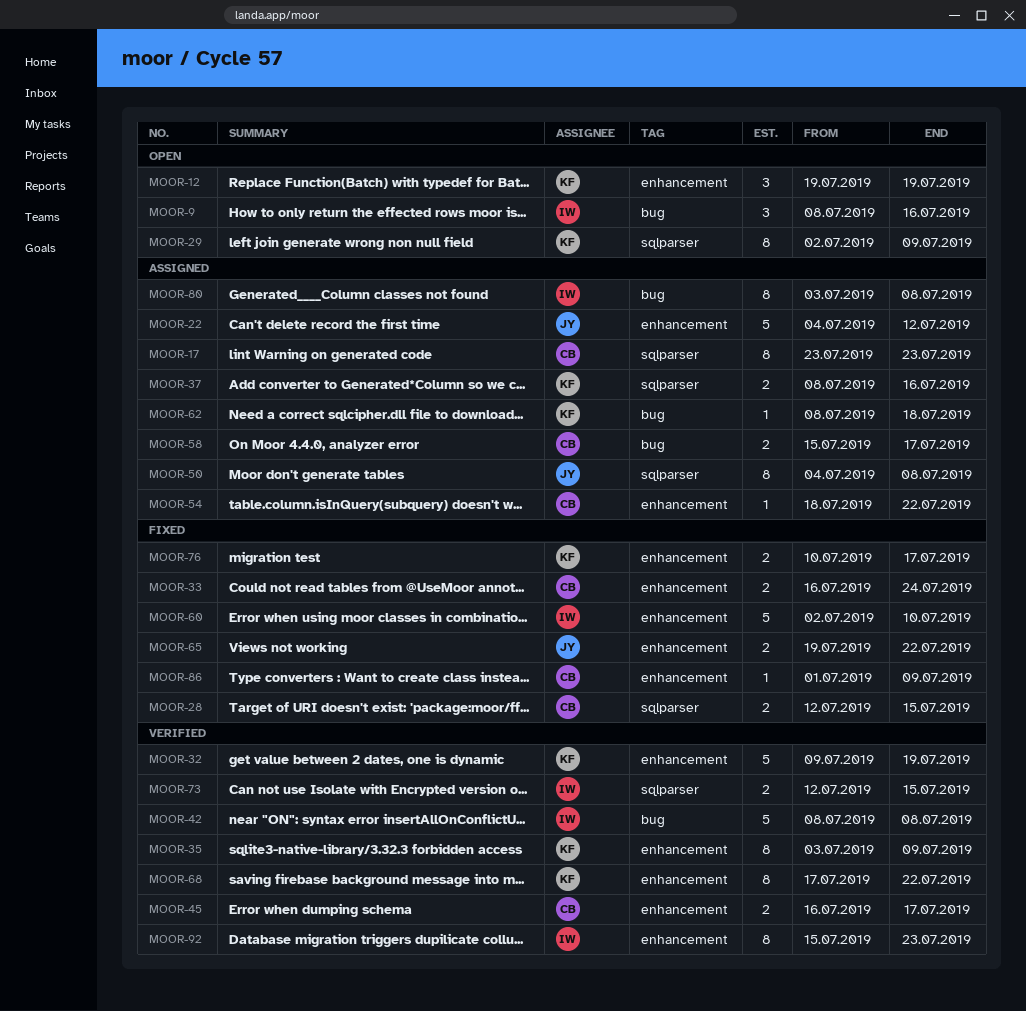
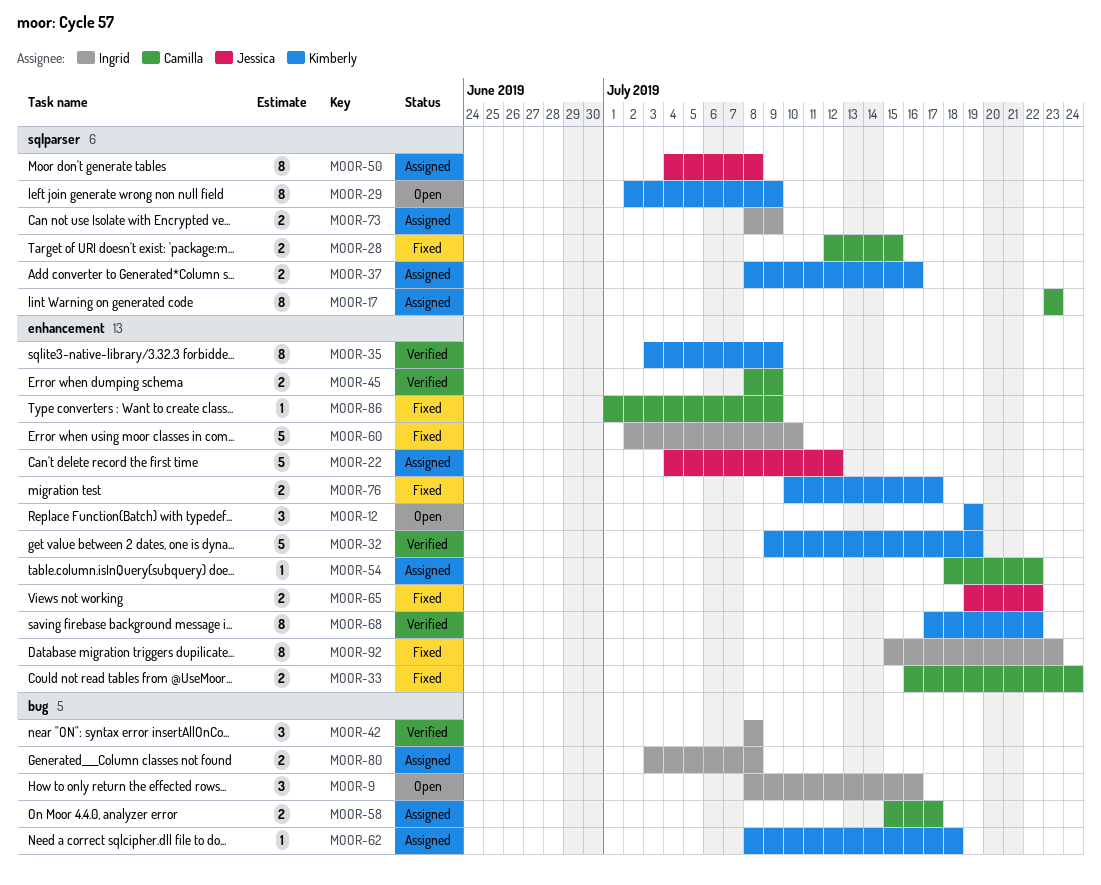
MOOR-42, estimate: 5 -> 3
MOOR-45, start: Jul 16 -> Jul 8
MOOR-45, due: Jul 17 -> Jul 9
MOOR-73, status: Verified -> Assigned
MOOR-73, start: Jul 12 -> Jul 8
MOOR-73, due: Jul 15 -> Jul 9
MOOR-80, estimate: 8 -> 2
MOOR-92, status: Verified -> Fixed

